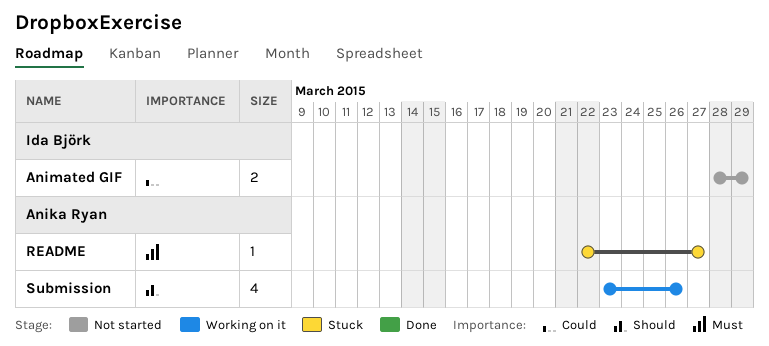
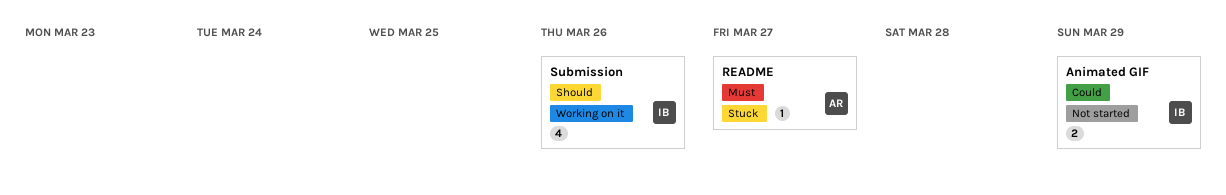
Submission, owner: Anika Ryan -> Ida Björk

